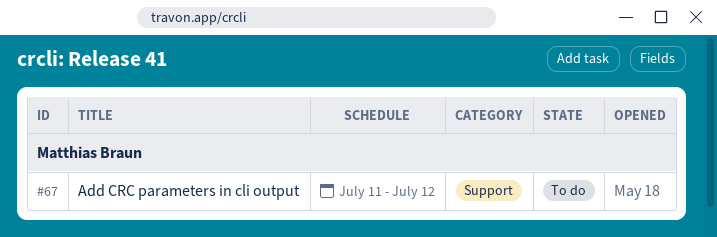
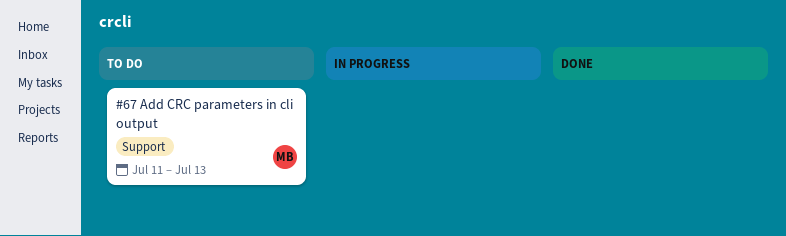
#67, due: Jul 12 -> Jul 13

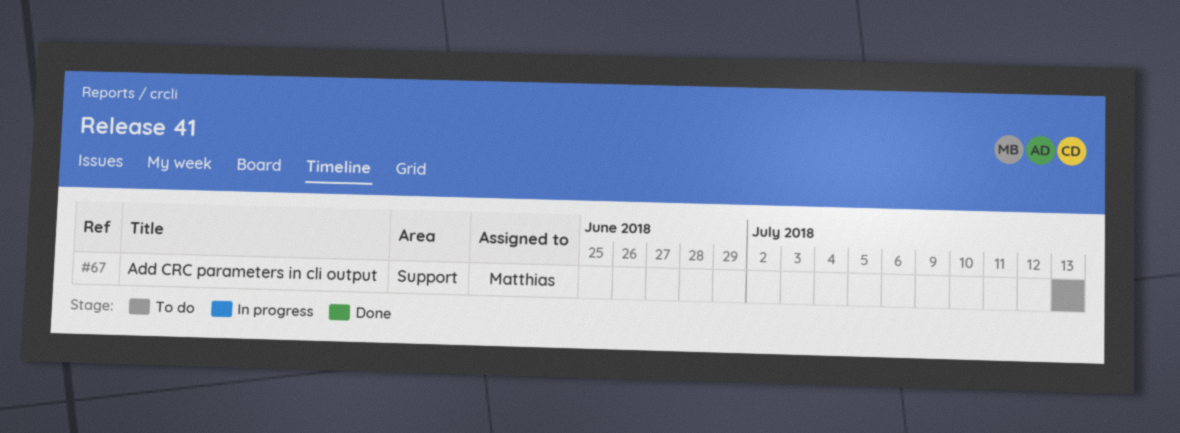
#67, start: Jul 11 -> Jul 13

